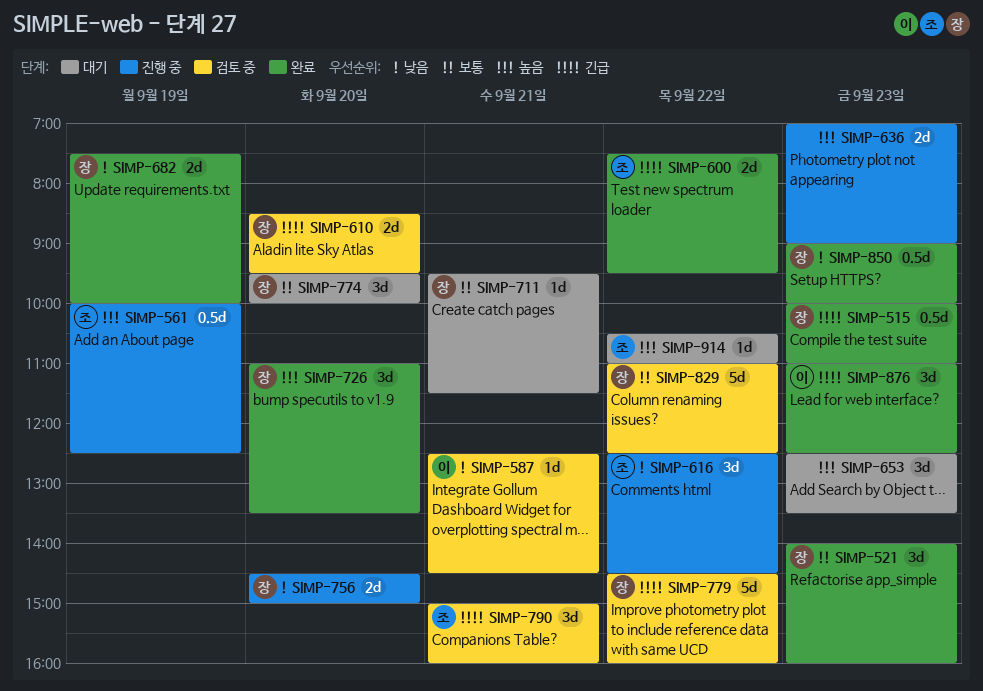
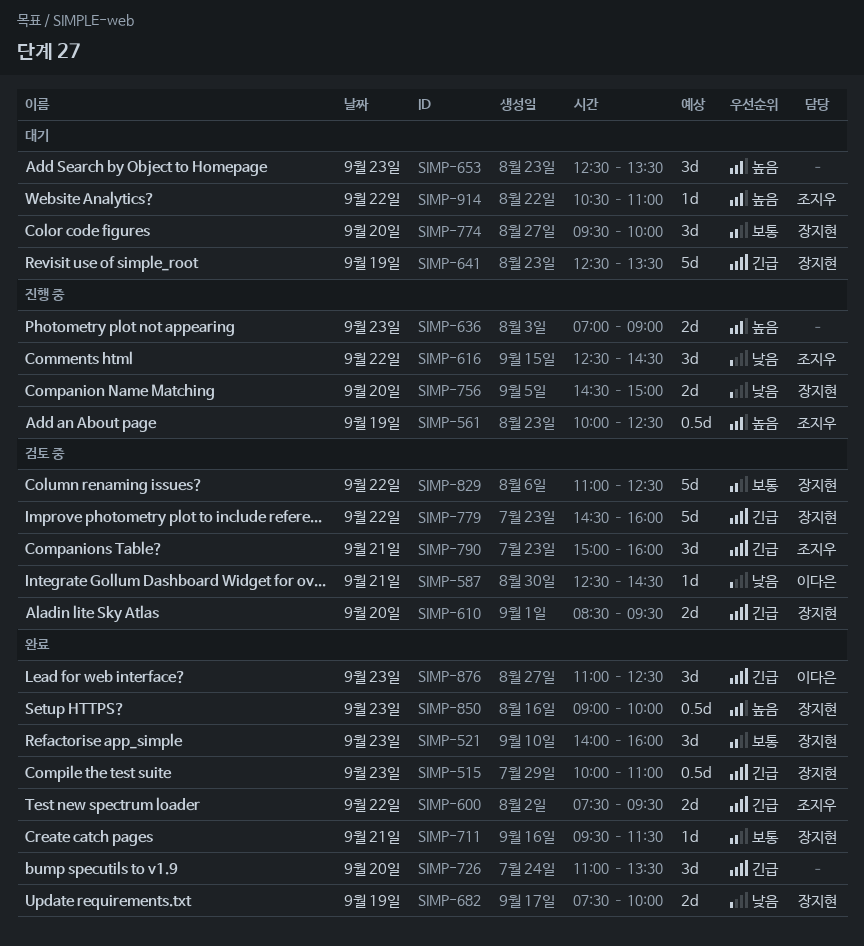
SIMP-641: none -> present
SIMP-711, status: 대기 -> 완료
SIMP-726, owner: 장지현 -> none
SIMP-726, priority: 높음 -> 긴급
SIMP-850, priority: 낮음 -> 높음

